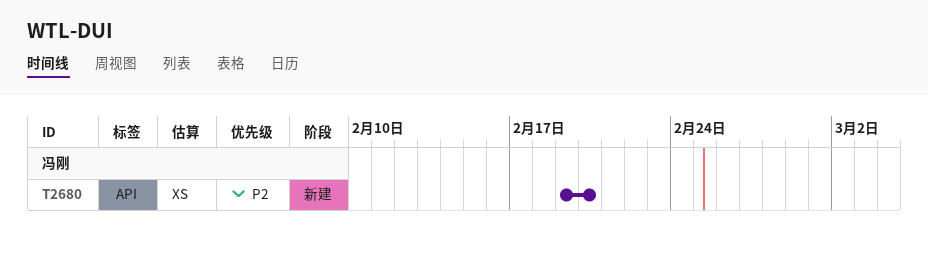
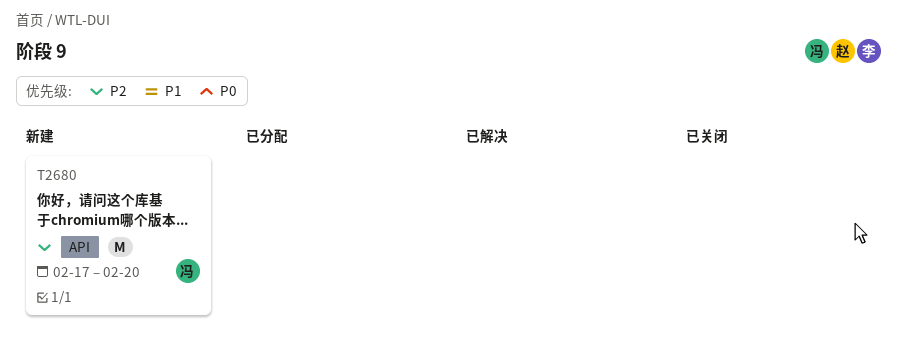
T2680, estimate: XS -> M
T2680, start: Feb 19 -> Feb 17

